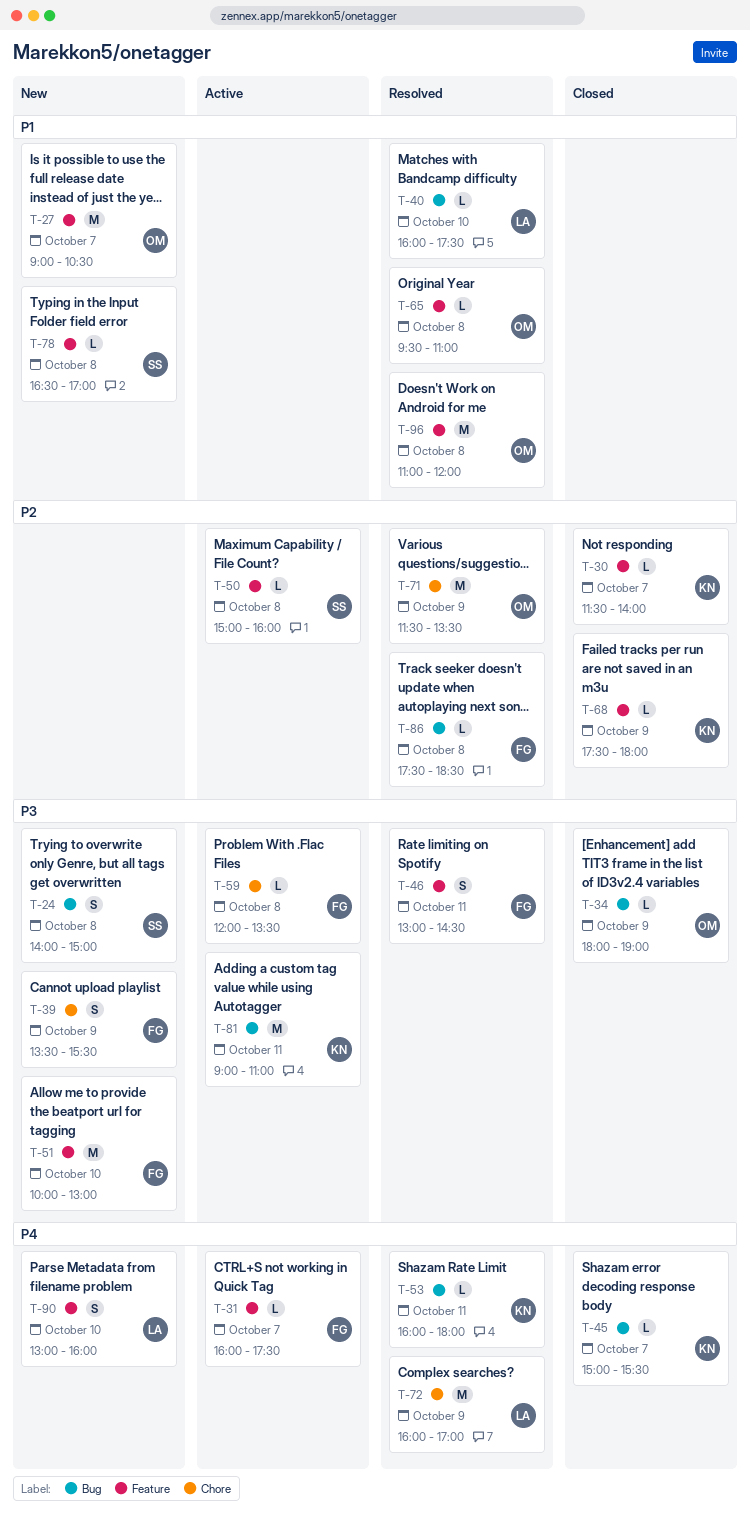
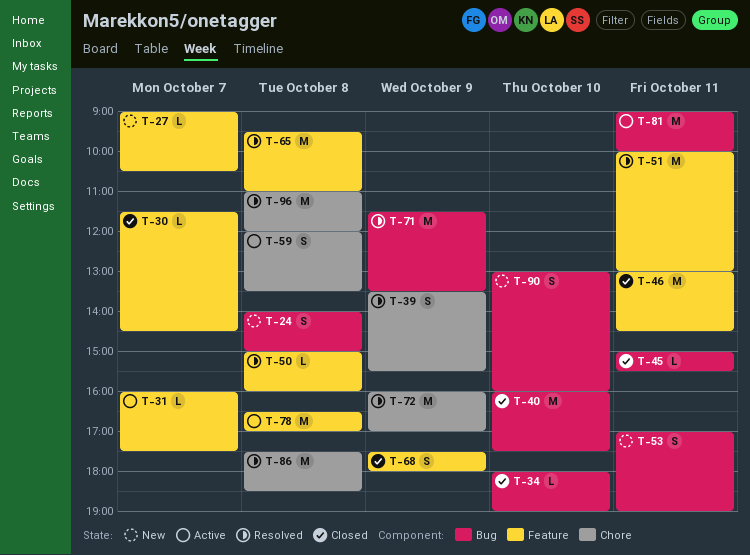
T-27, estimate: M -> L
T-30, ends: 14:00 -> 14:30
T-34, day: Oct 9 -> Oct 10
T-39, status: New -> Resolved
T-40, status: Resolved -> Closed
T-40, estimate: L -> M
T-45, day: Oct 7 -> Oct 11
T-46, status: Resolved -> Closed
T-46, estimate: S -> M
T-50, status: Active -> Resolved
T-51, status: New -> Resolved
T-51, day: Oct 10 -> Oct 11
T-53, status: Resolved -> New
T-53, estimate: L -> S
T-53, begins: 16:00 -> 17:00
T-53, ends: 18:00 -> 19:00
T-59, estimate: L -> S
T-65, estimate: L -> M
T-68, estimate: L -> S
T-71, label: Chore -> Bug
T-78, status: New -> Active
T-78, estimate: L -> M
T-81, ends: 11:00 -> 10:00
T-86, label: Bug -> Chore
T-86, estimate: L -> M
T-90, label: Feature -> Bug
T-96, label: Feature -> Chore

